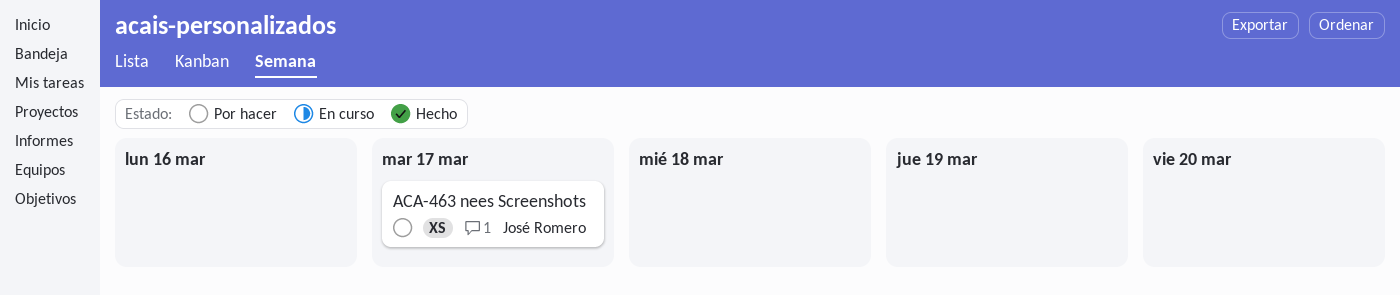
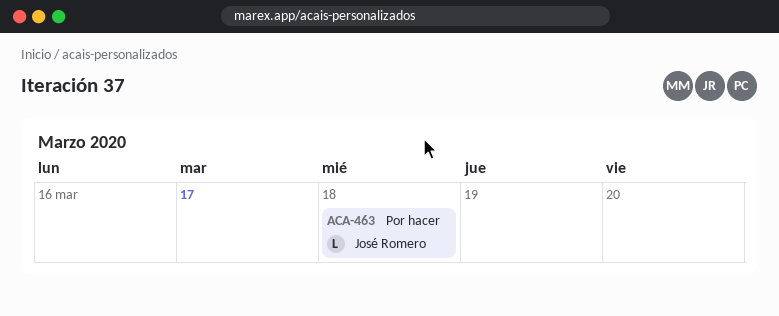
ACA-463, estimate: XS -> L
ACA-463, due: Mar 17 -> Mar 18

